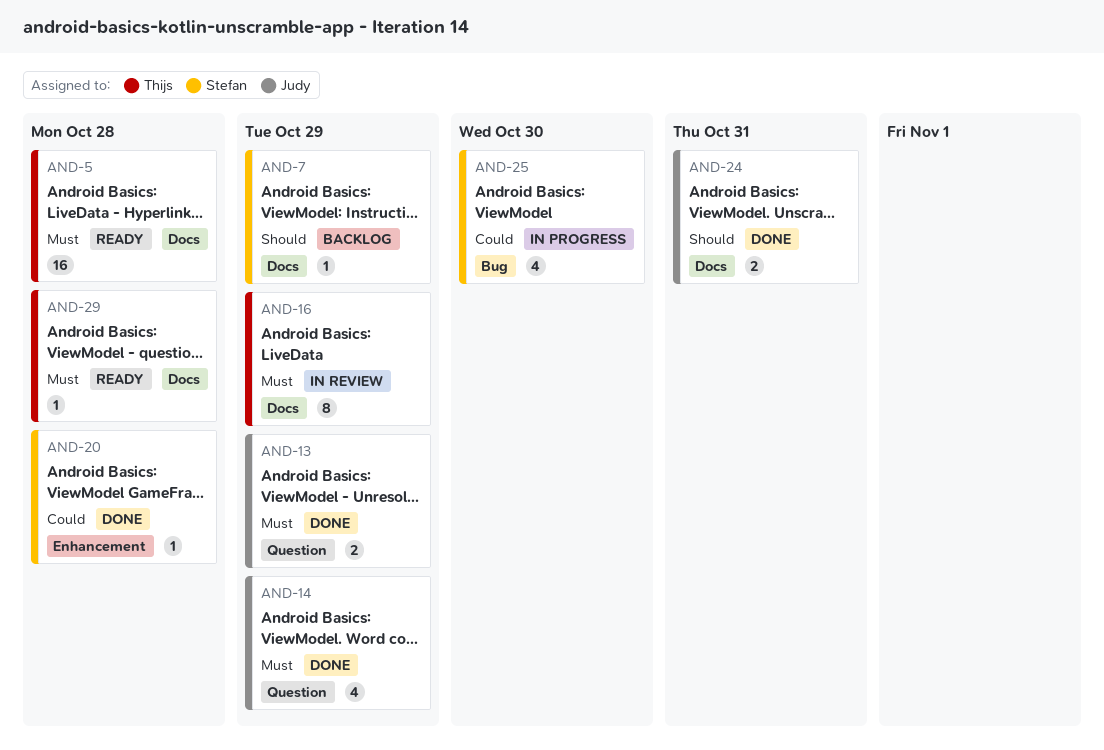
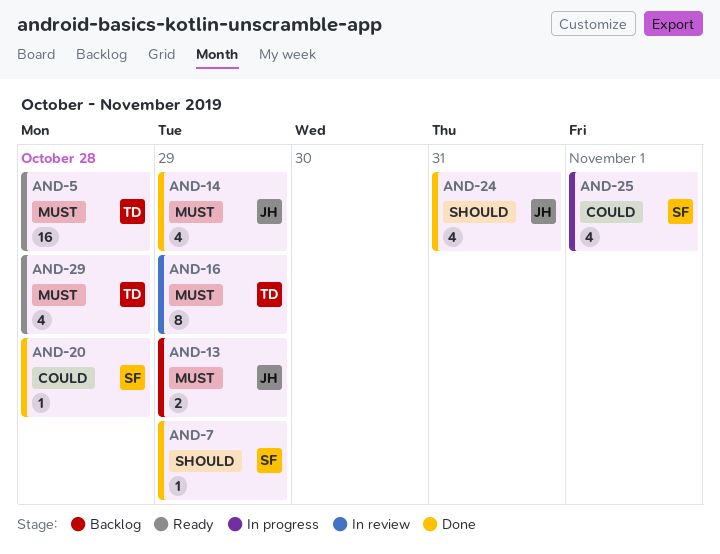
AND-7, status: Backlog -> Done
AND-13, status: Done -> Backlog
AND-24, estimate: 2 -> 4
AND-25, due: Oct 30 -> Nov 1
AND-29, estimate: 1 -> 4

